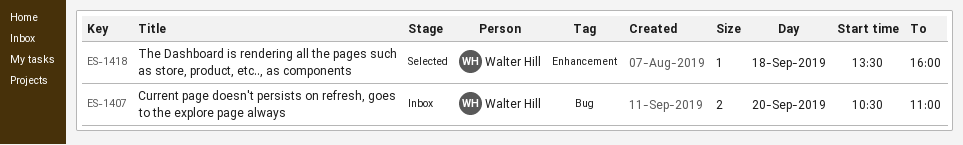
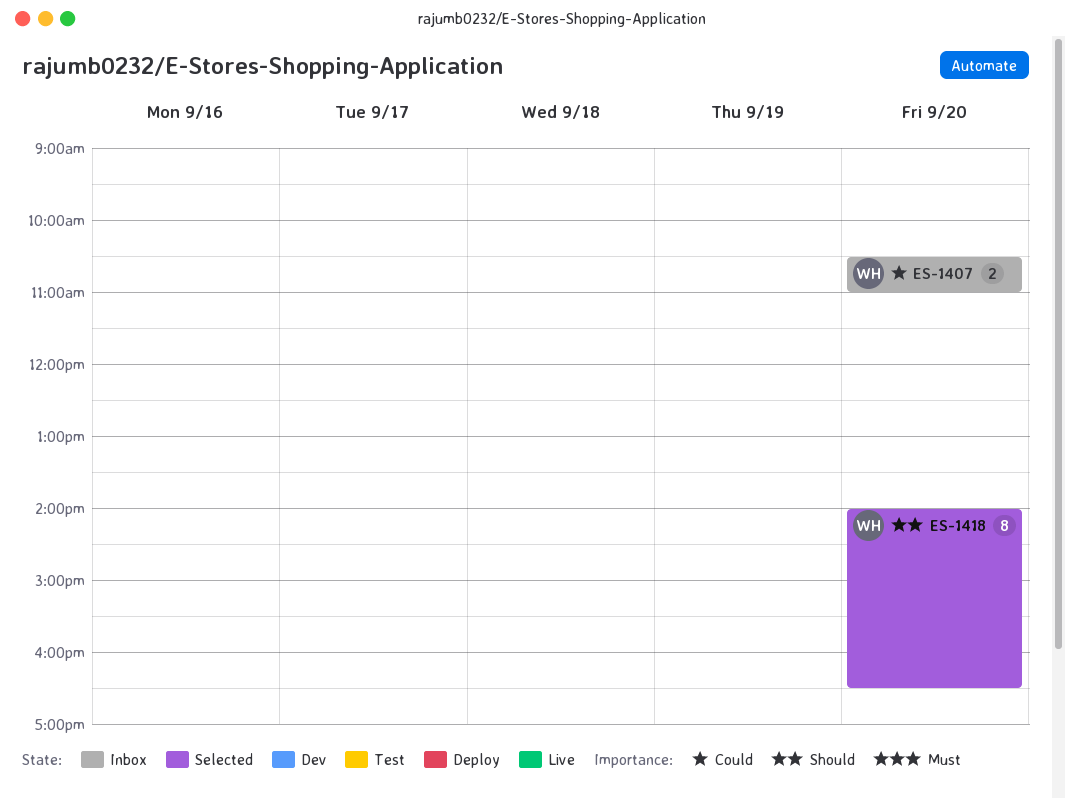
ES-1418, estimate: 1 -> 8
ES-1418, day: Sep 18 -> Sep 20
ES-1418, begins: 13:30 -> 14:00
ES-1418, ends: 16:00 -> 16:30

